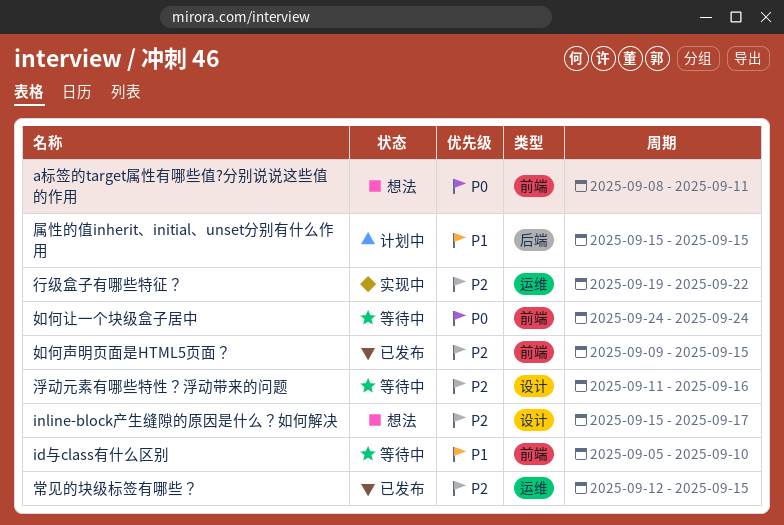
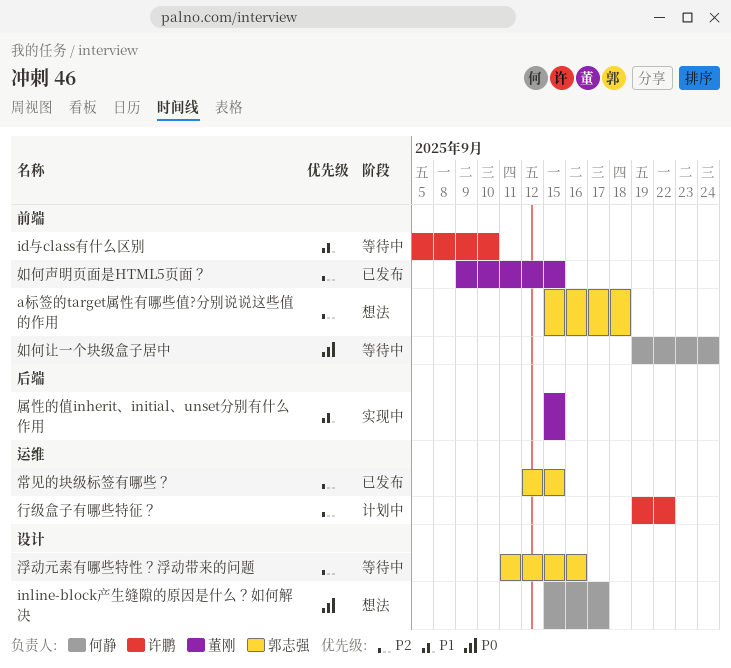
a标签的target属性有哪些值?分别说说这些值的作用, priority: P0 -> P2
a标签的target属性有哪些值?分别说说这些值的作用, start: Sep 8 -> Sep 15
a标签的target属性有哪些值?分别说说这些值的作用, due: Sep 11 -> Sep 18
inline-block产生缝隙的原因是什么？如何解决, priority: P2 -> P0
如何让一个块级盒子居中, start: Sep 24 -> Sep 19
属性的值inherit、initial、unset分别有什么作用, status: 计划中 -> 实现中
行级盒子有哪些特征？, status: 实现中 -> 计划中

